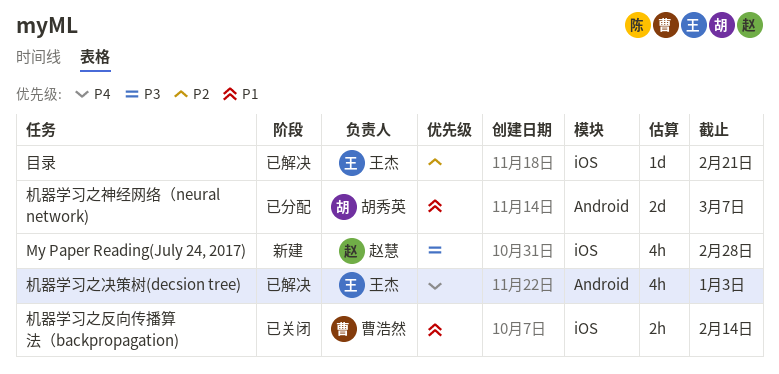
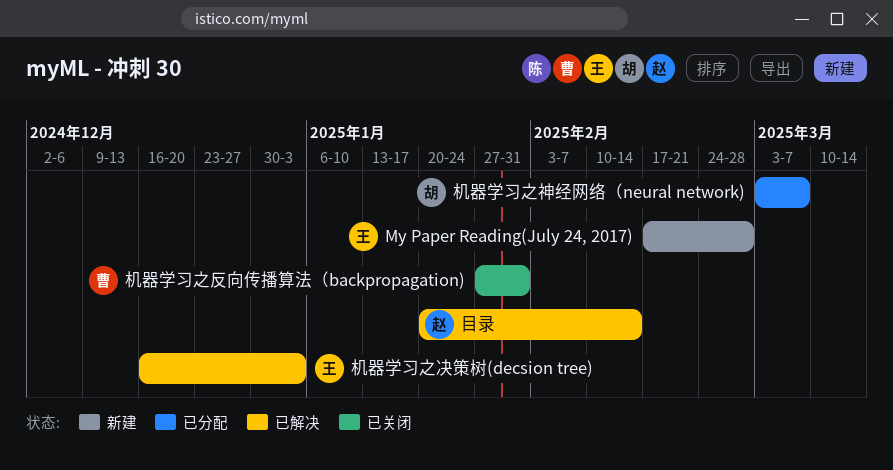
My Paper Reading(July 24, 2017), owner: 赵慧 -> 王杰
机器学习之反向传播算法（backpropagation), due: Feb 14 -> Jan 31
目录, owner: 王杰 -> 赵慧
目录, due: Feb 21 -> Feb 14

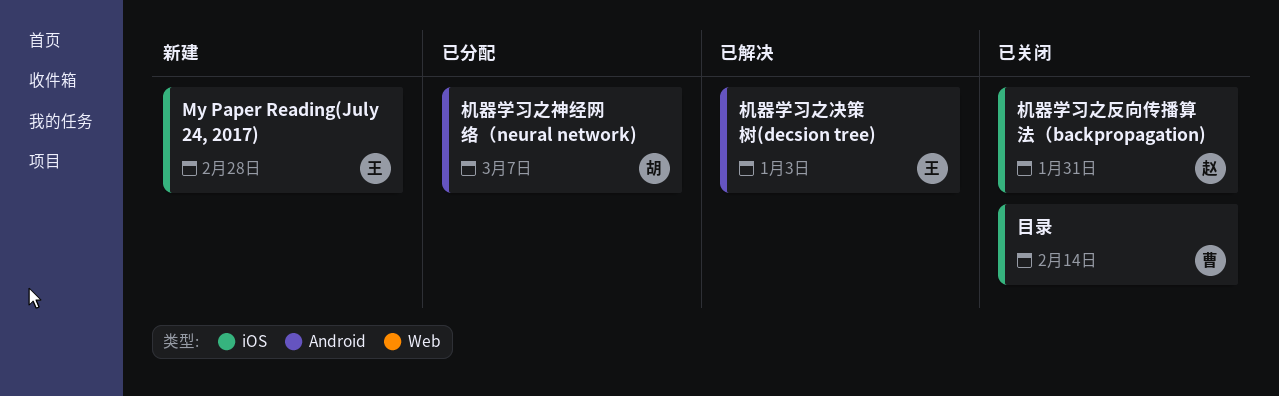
机器学习之反向传播算法（backpropagation), owner: 曹 -> 赵
目录, status: 已解决 -> 已关闭
目录, owner: 赵 -> 曹

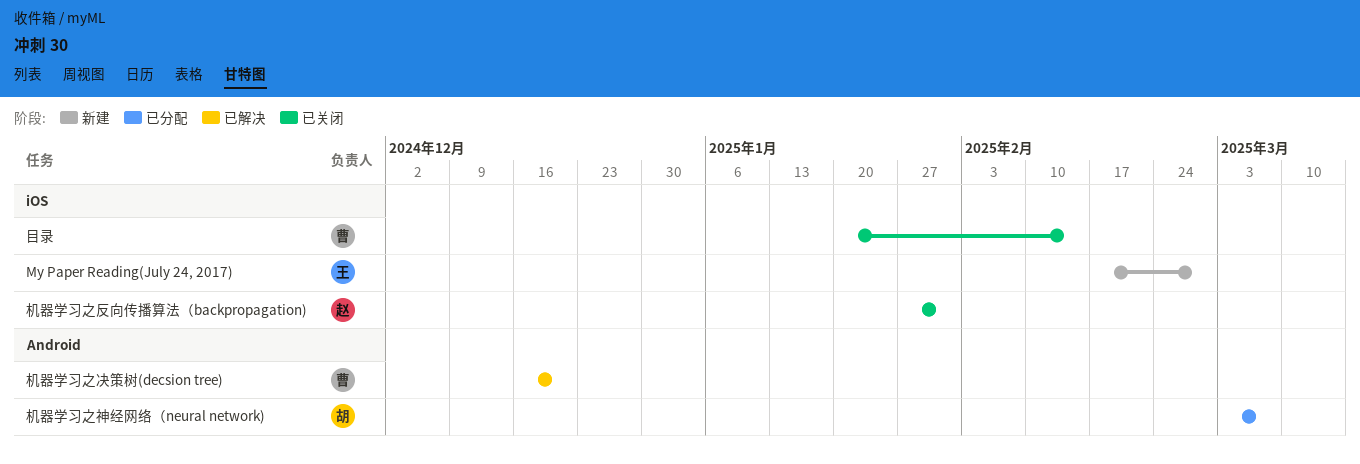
机器学习之决策树(decsion tree), owner: 王 -> 曹
机器学习之决策树(decsion tree), due: Jan 3 -> Dec 20

